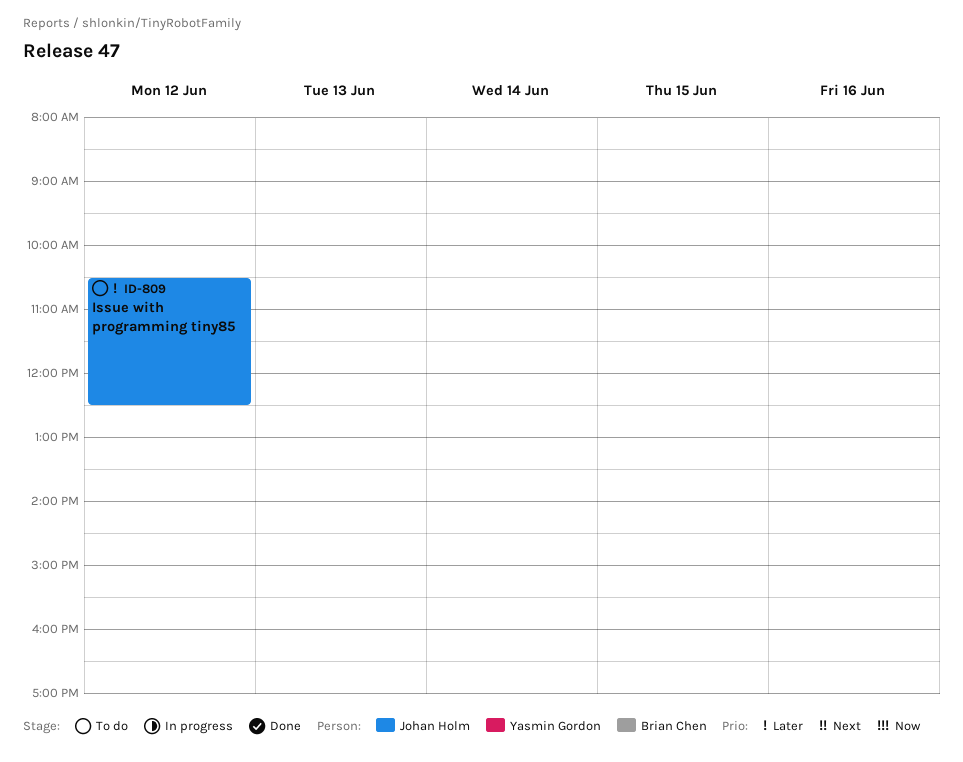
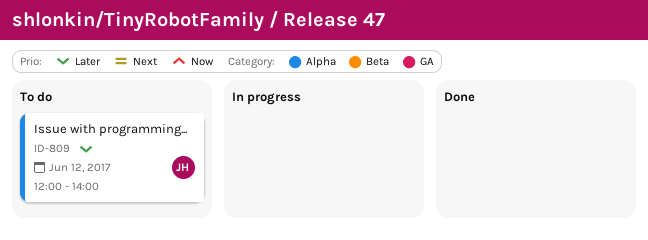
ID-809, begins: 10:30 -> 12:00
ID-809, ends: 12:30 -> 14:00

